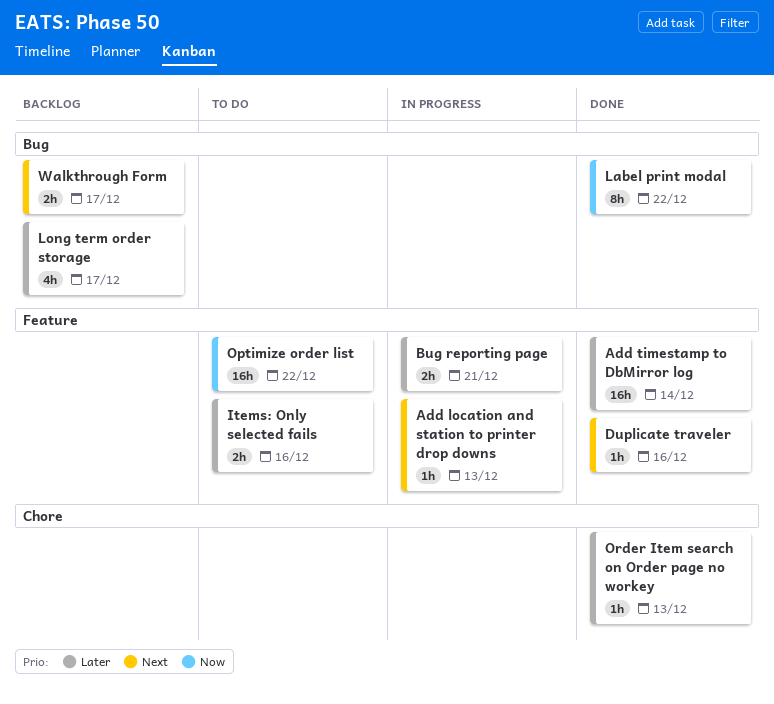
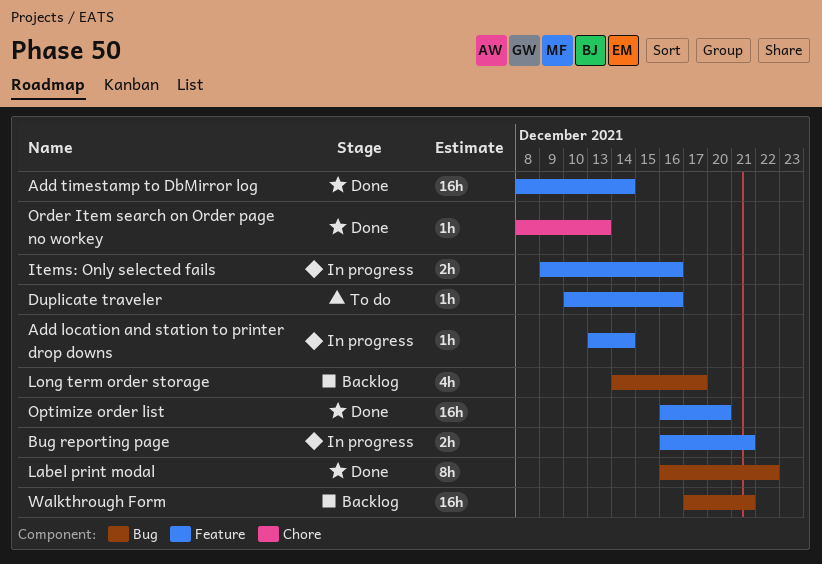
Add location and station to printer drop downs, due: Dec 13 -> Dec 14
Duplicate traveler, status: Done -> To do
Items: Only selected fails, status: To do -> In progress
Optimize order list, status: To do -> Done
Optimize order list, due: Dec 22 -> Dec 20
Walkthrough Form, estimate: 2h -> 16h
Walkthrough Form, due: Dec 17 -> Dec 21

